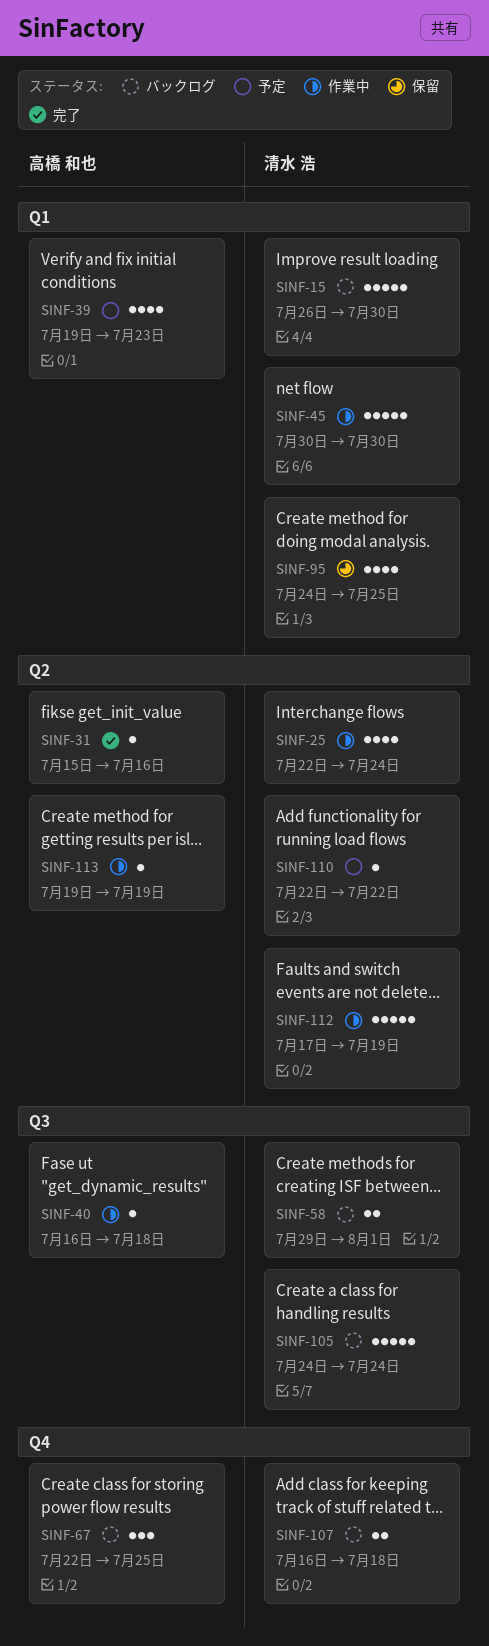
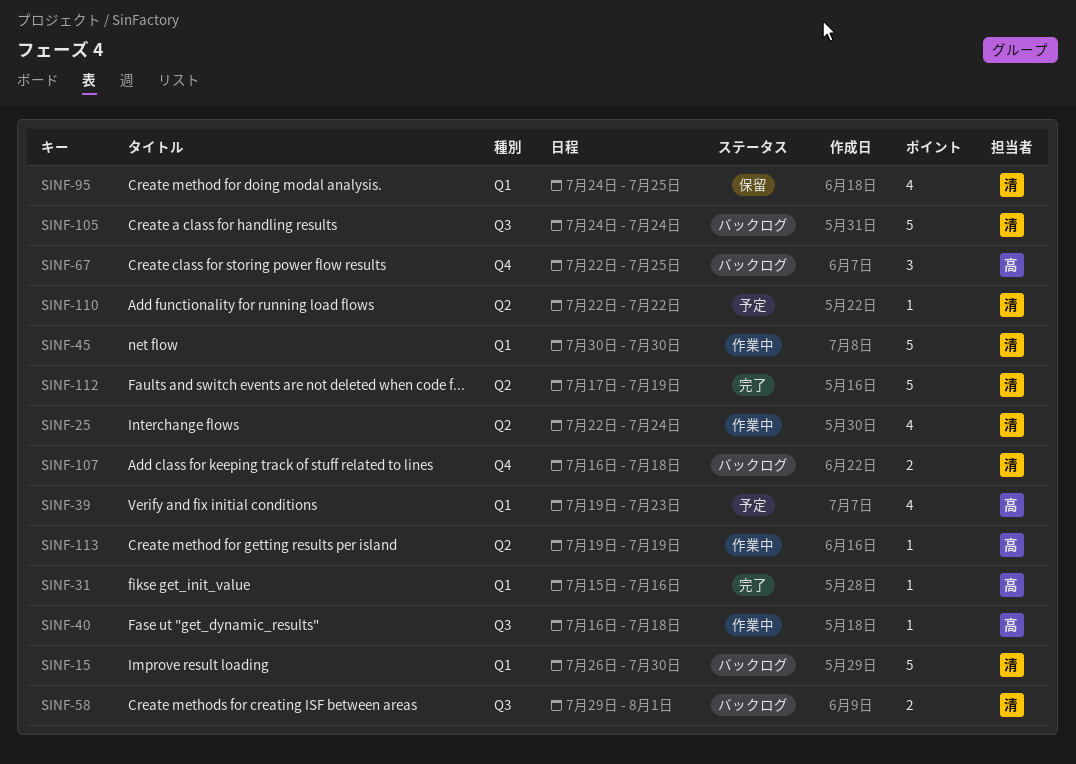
SINF-31, label: Q2 -> Q1
SINF-112, status: 作業中 -> 完了

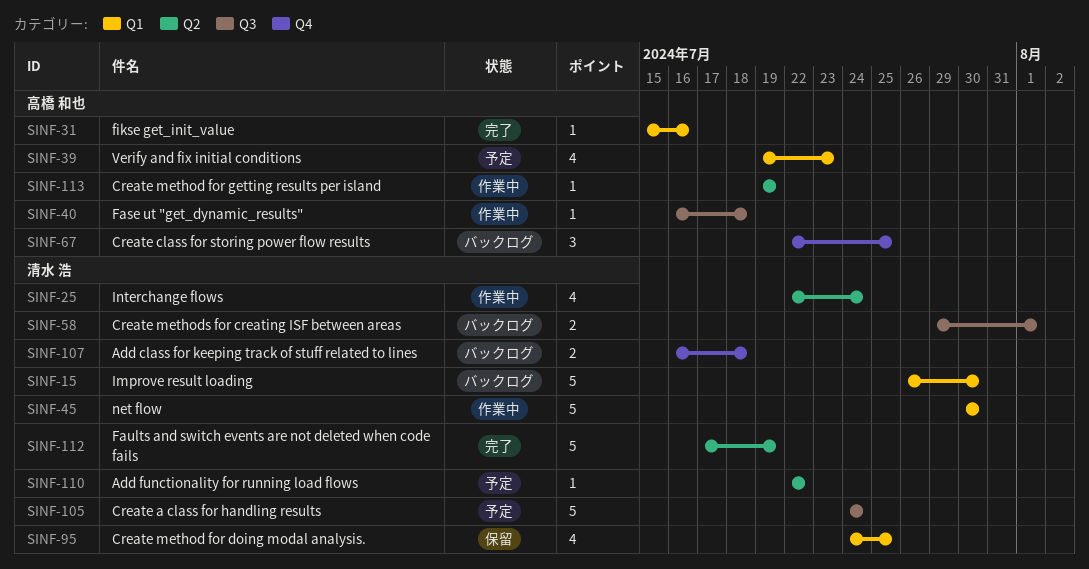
SINF-105, status: バックログ -> 予定

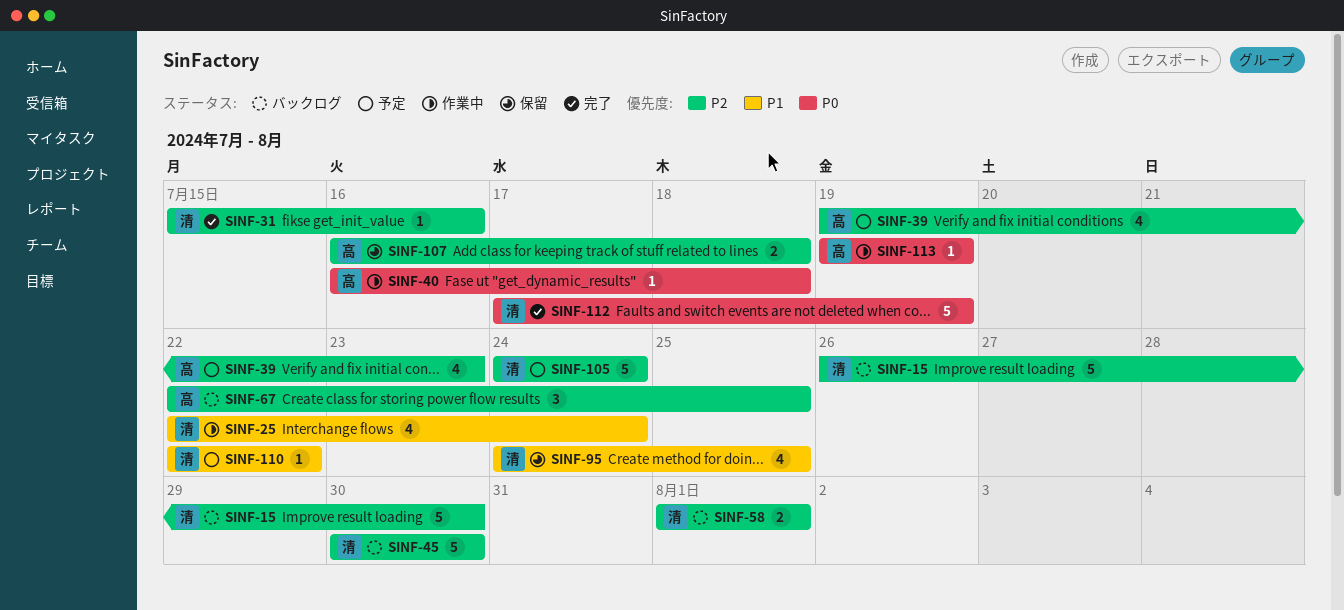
SINF-31, owner: 高橋 和也 -> 清水 浩
SINF-45, status: 作業中 -> バックログ
SINF-58, start: Jul 29 -> Aug 1
SINF-107, status: バックログ -> 保留
SINF-107, owner: 清水 浩 -> 高橋 和也

